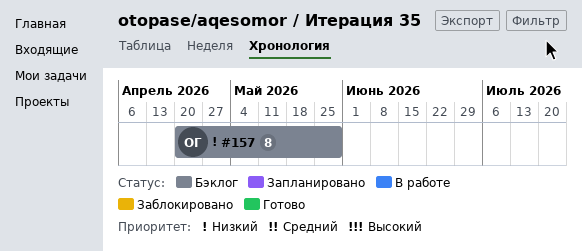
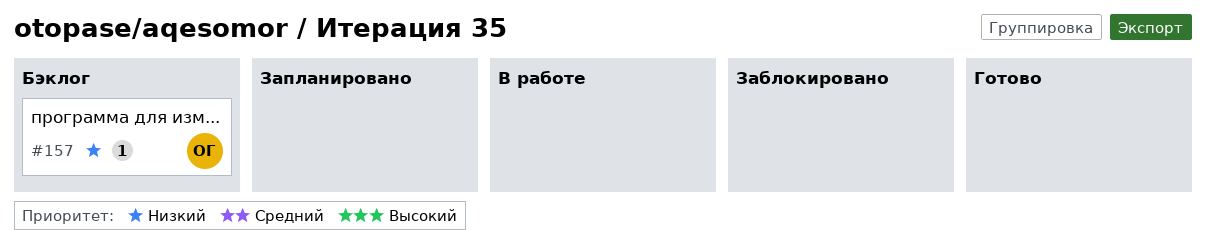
#157, estimate: 8 -> 1

